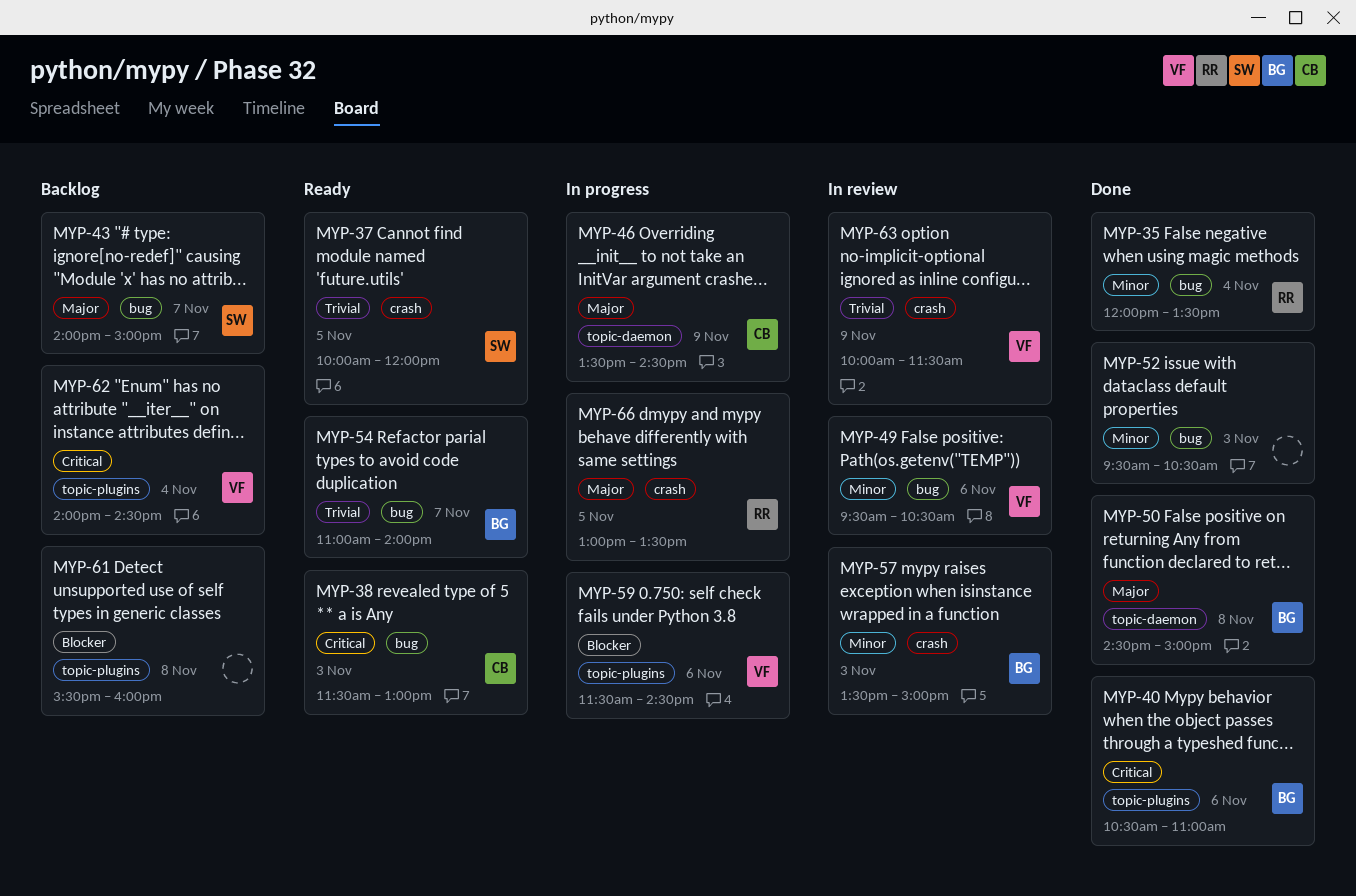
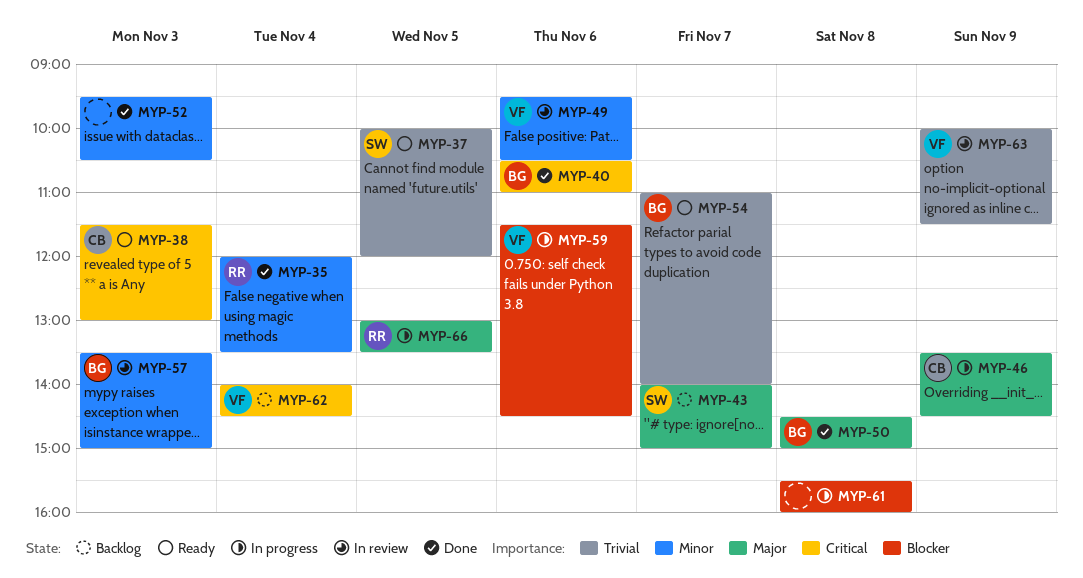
MYP-61, status: Backlog -> In progress

